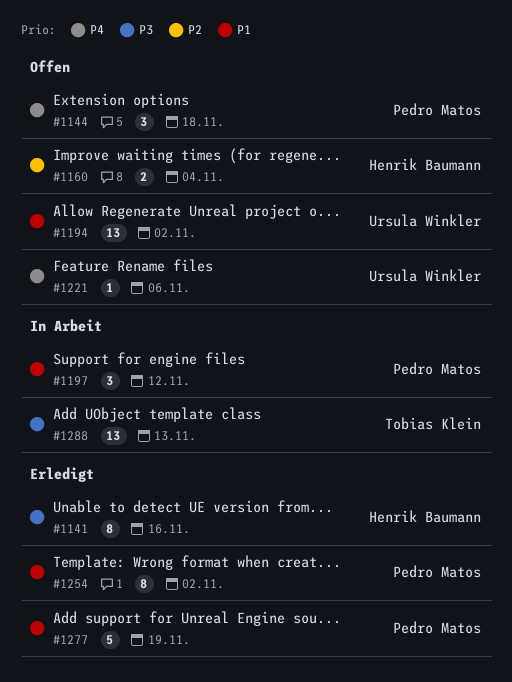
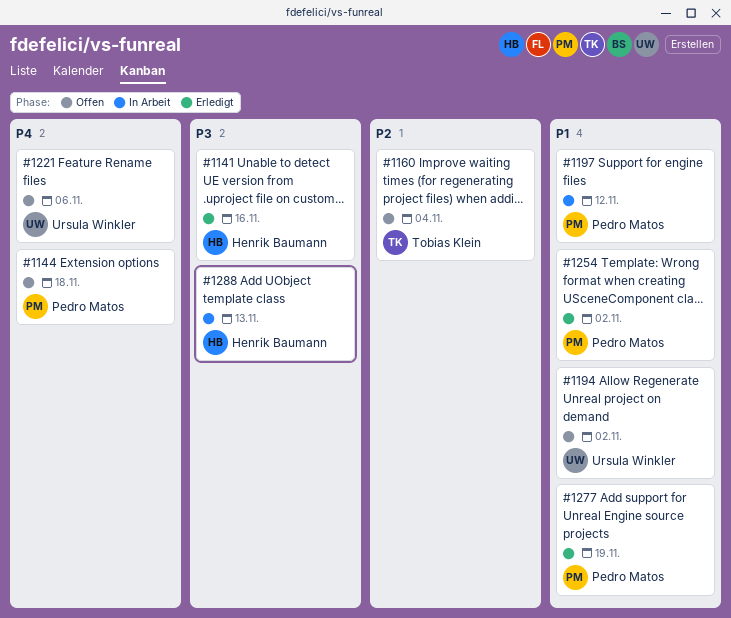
#1160, owner: Henrik Baumann -> Tobias Klein
#1288, owner: Tobias Klein -> Henrik Baumann

